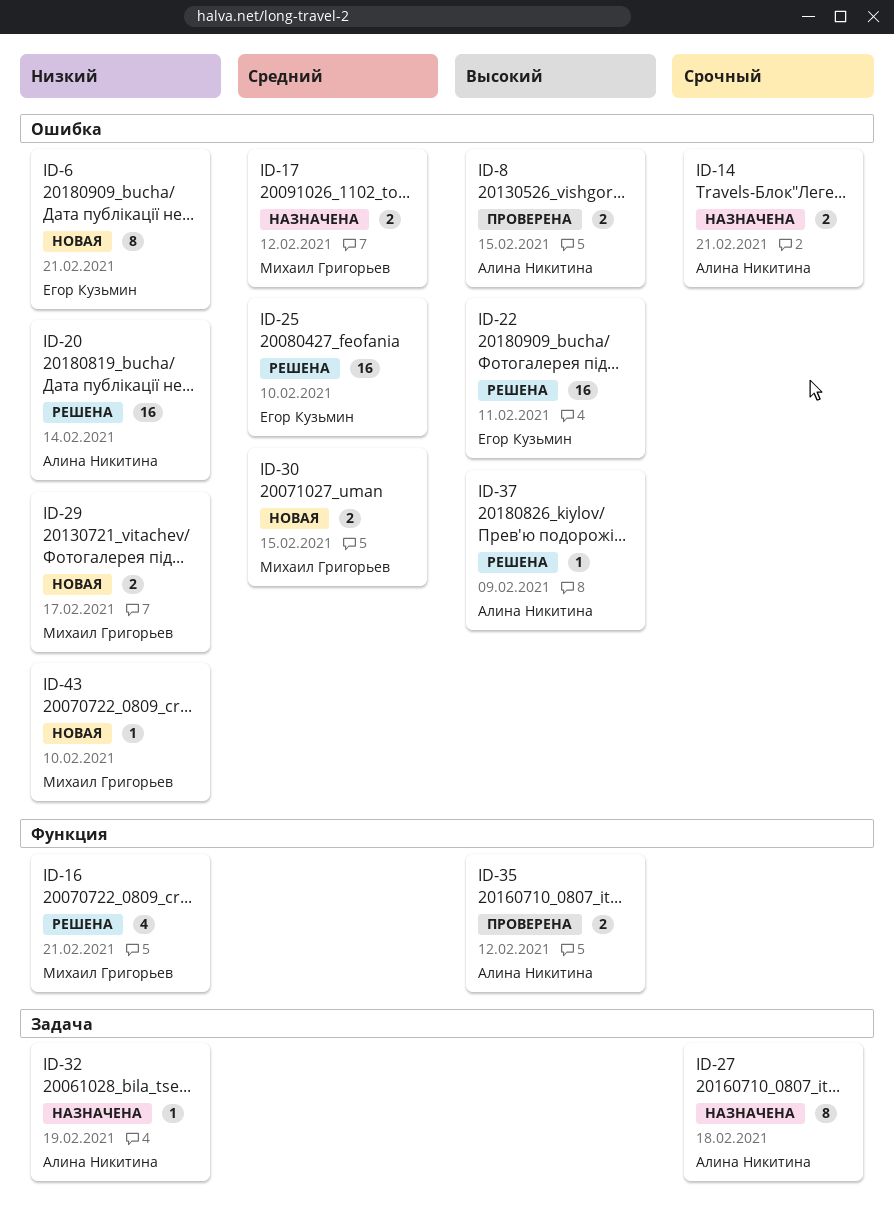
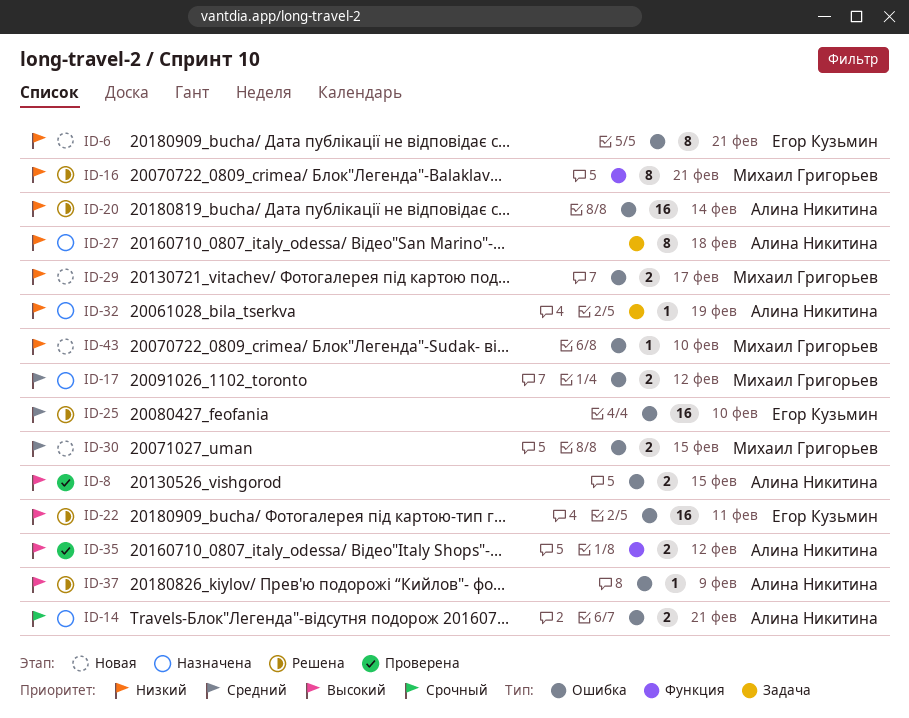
ID-16, estimate: 4 -> 8
ID-27, priority: Срочный -> Низкий

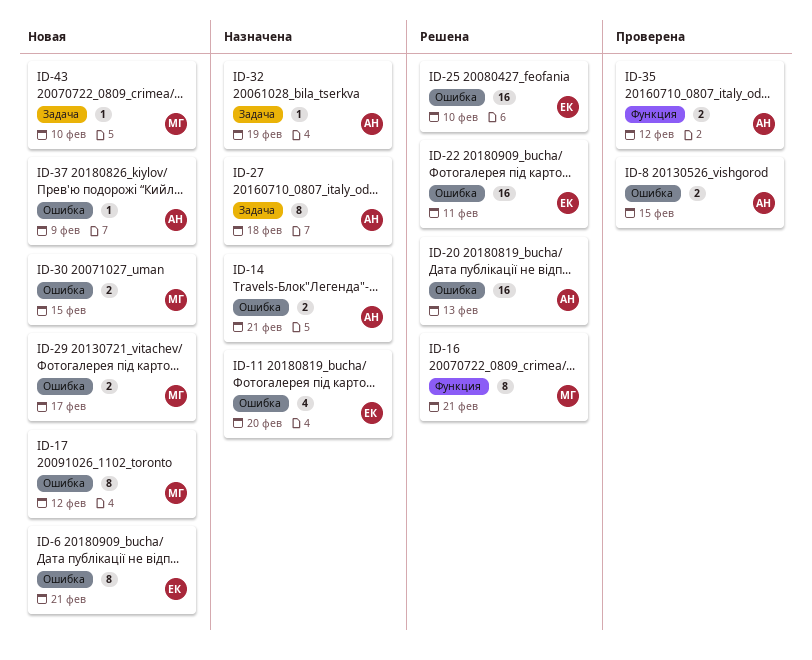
ID-11: none -> present
ID-17, status: Назначена -> Новая
ID-17, estimate: 2 -> 8
ID-20, due: Feb 14 -> Feb 13
ID-37, status: Решена -> Новая
ID-43, label: Ошибка -> Задача

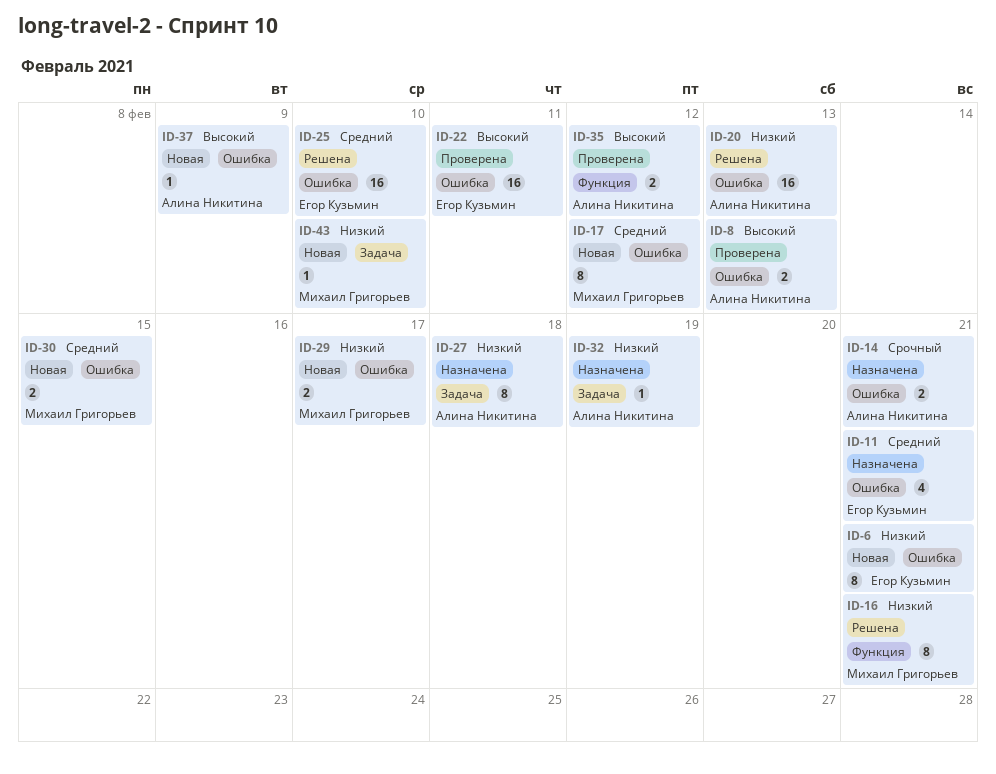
ID-8, due: Feb 15 -> Feb 13
ID-11, due: Feb 20 -> Feb 21
ID-22, status: Решена -> Проверена

